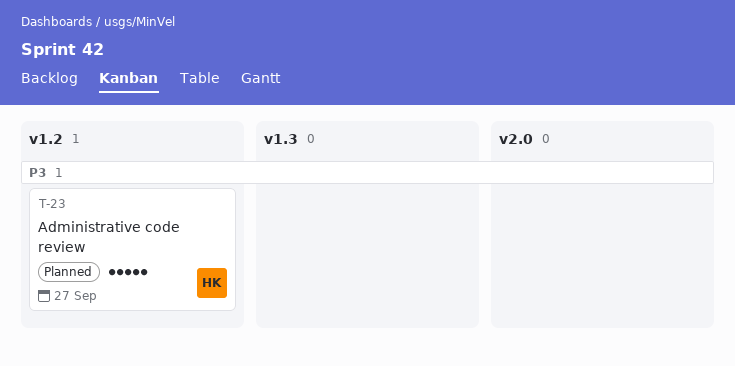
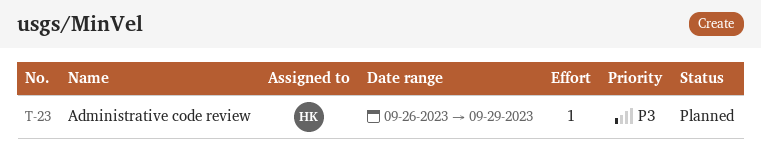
T-23, estimate: 5 -> 1
T-23, due: Sep 27 -> Sep 29

